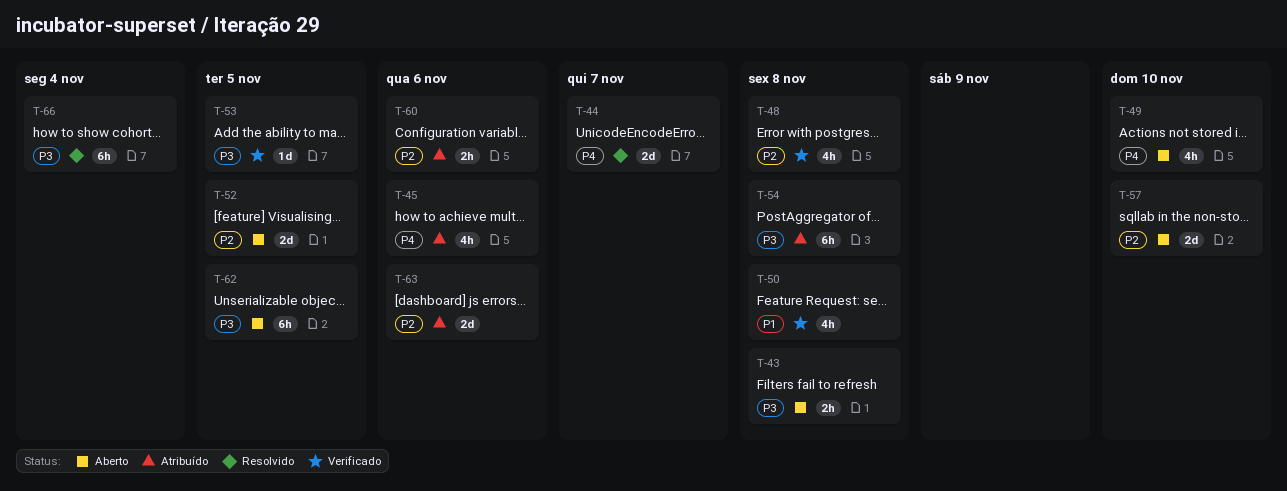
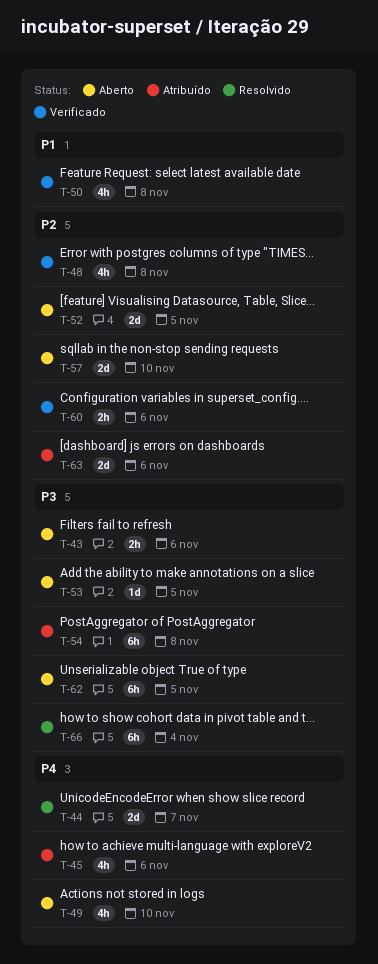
T-43, due: Nov 8 -> Nov 6
T-53, status: Verificado -> Aberto
T-60, status: Atribuído -> Verificado

